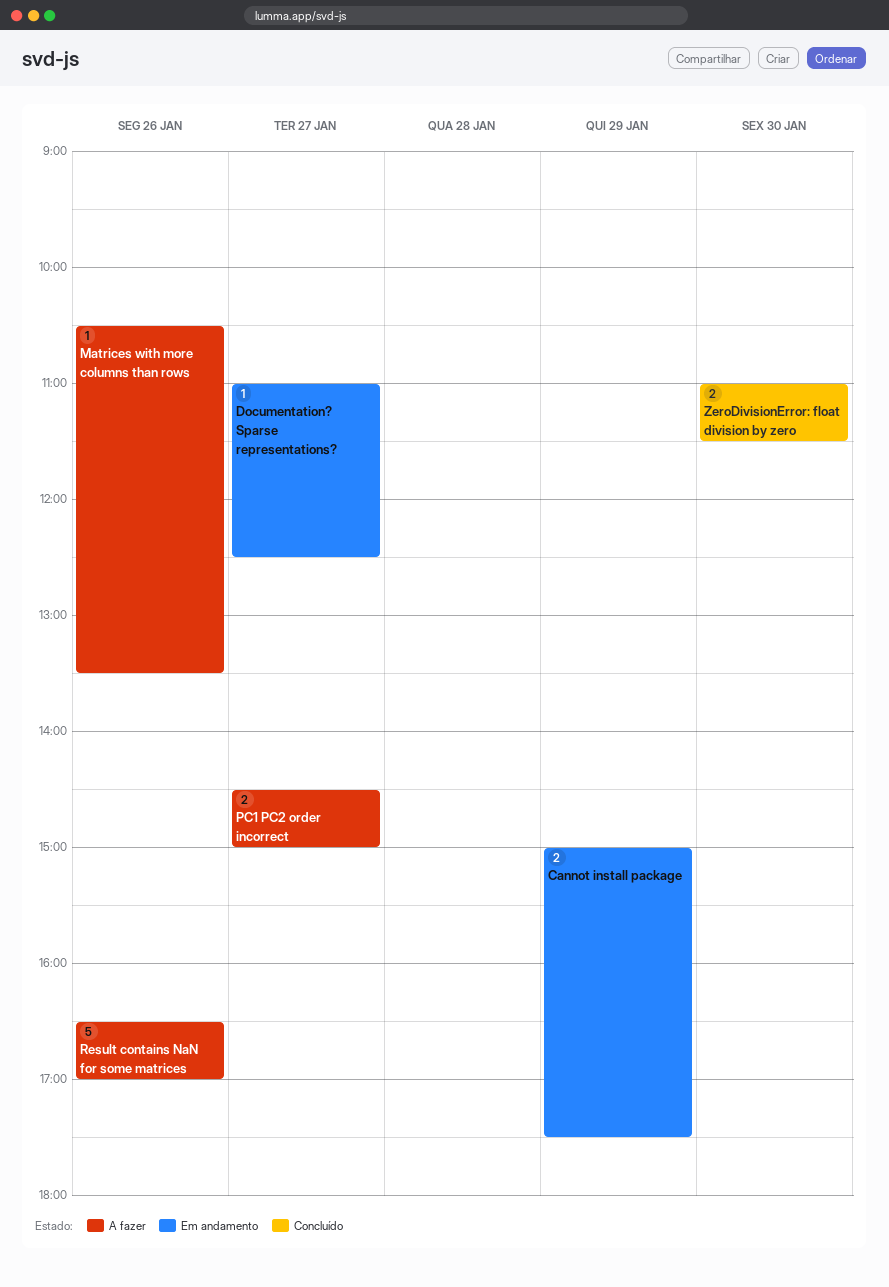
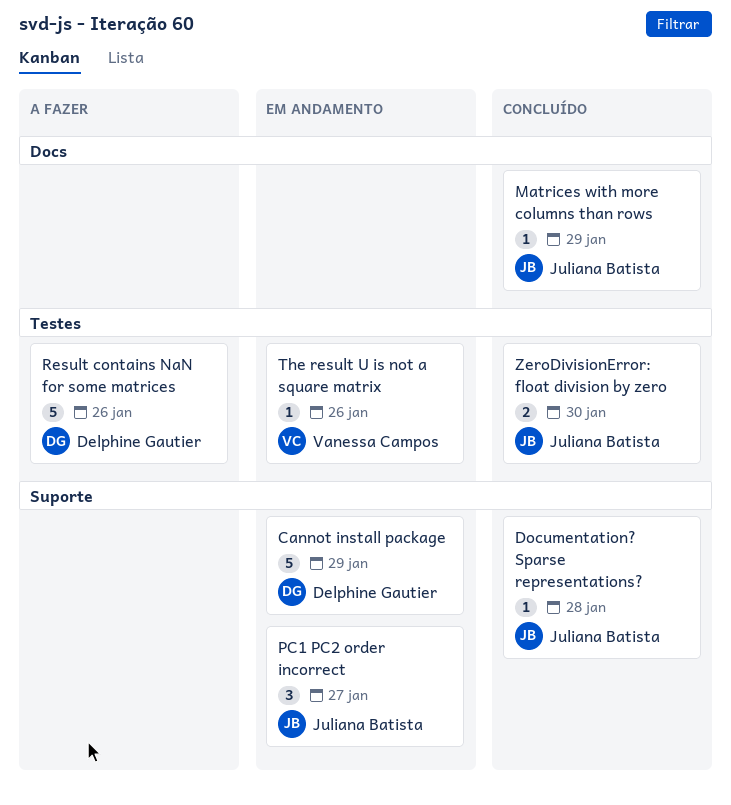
Cannot install package, estimate: 2 -> 5
Documentation? Sparse representations?, status: Em andamento -> Concluído
Documentation? Sparse representations?, day: Jan 27 -> Jan 28
Matrices with more columns than rows, status: A fazer -> Concluído
Matrices with more columns than rows, day: Jan 26 -> Jan 29
PC1 PC2 order incorrect, status: A fazer -> Em andamento
PC1 PC2 order incorrect, estimate: 2 -> 3
The result U is not a square matrix: none -> present

